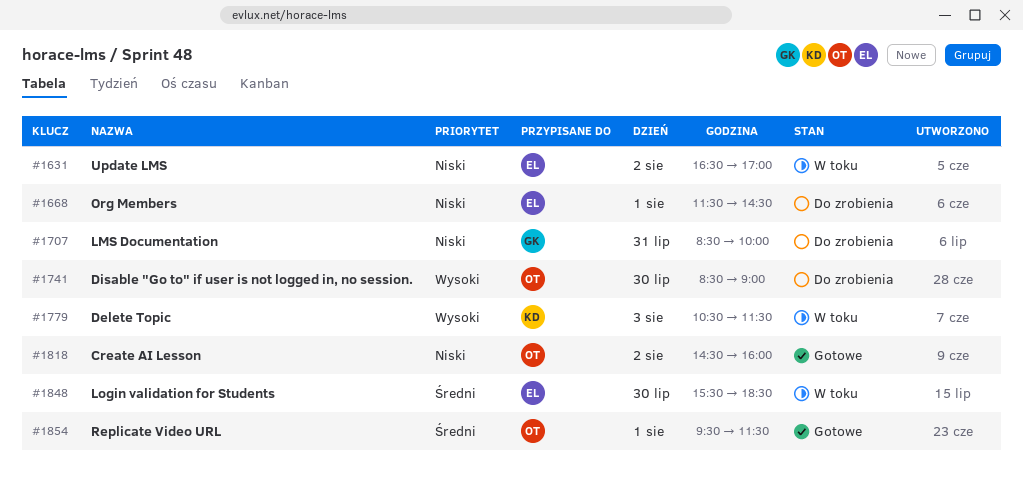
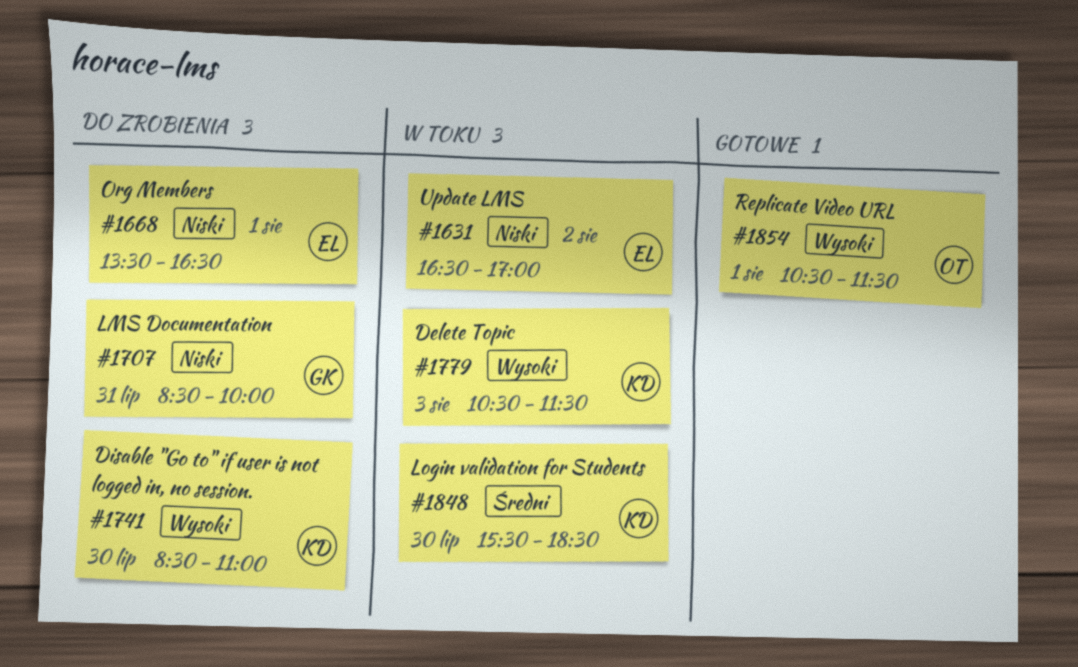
#1668, begins: 11:30 -> 13:30
#1668, ends: 14:30 -> 16:30
#1741, owner: OT -> KD
#1741, ends: 09:00 -> 11:00
#1818: present -> none
#1848, owner: EL -> KD
#1854, priority: Średni -> Wysoki
#1854, begins: 09:30 -> 10:30

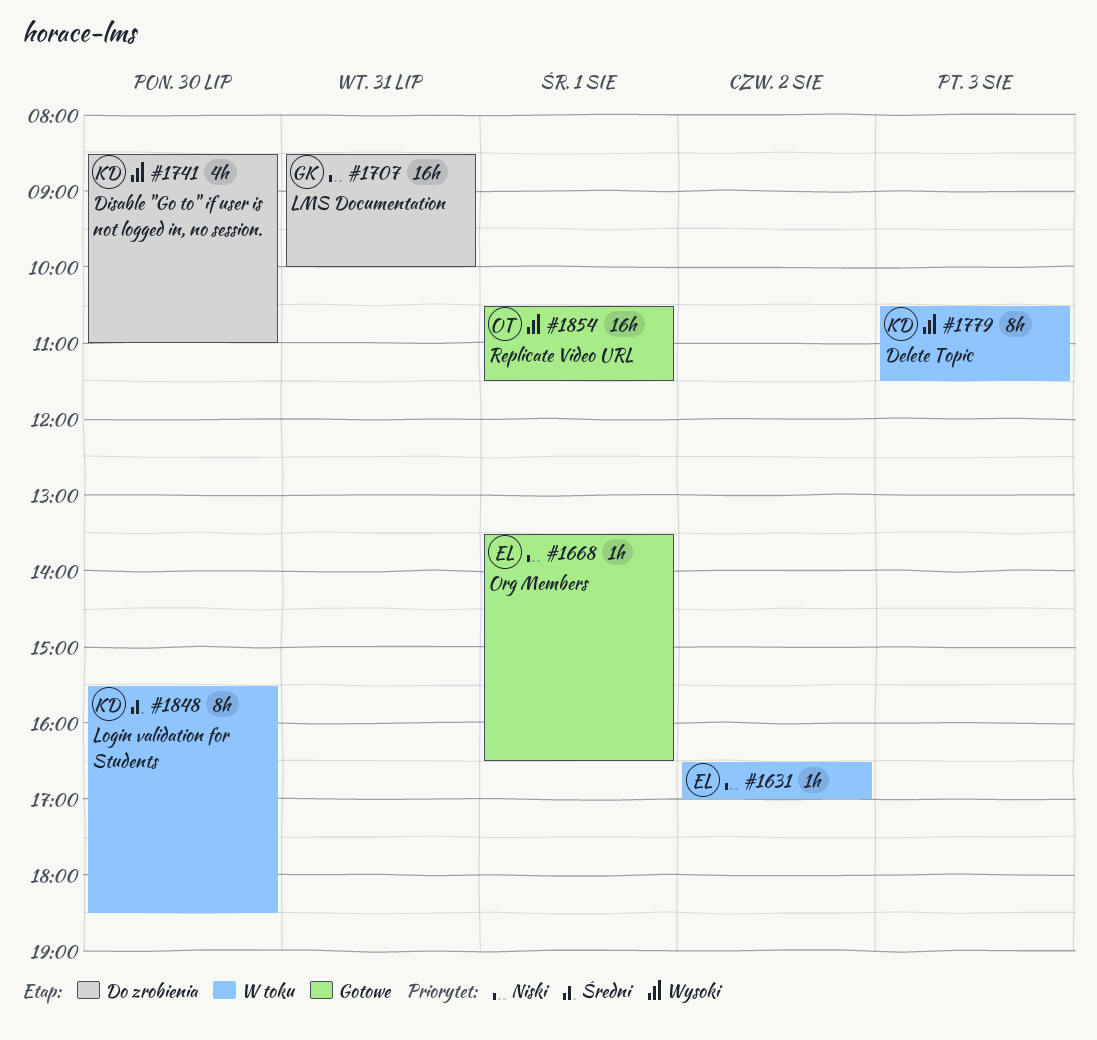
#1668, status: Do zrobienia -> Gotowe

